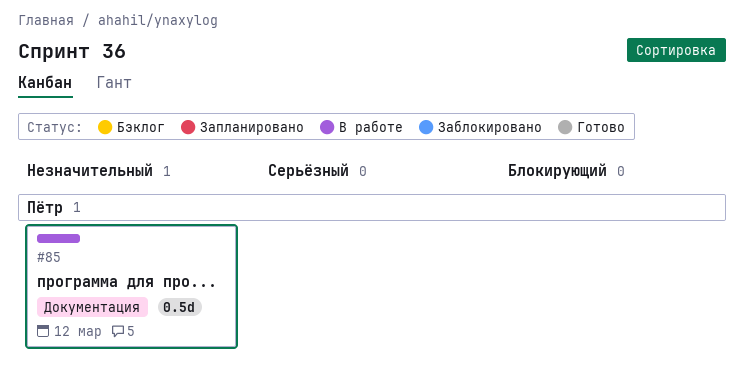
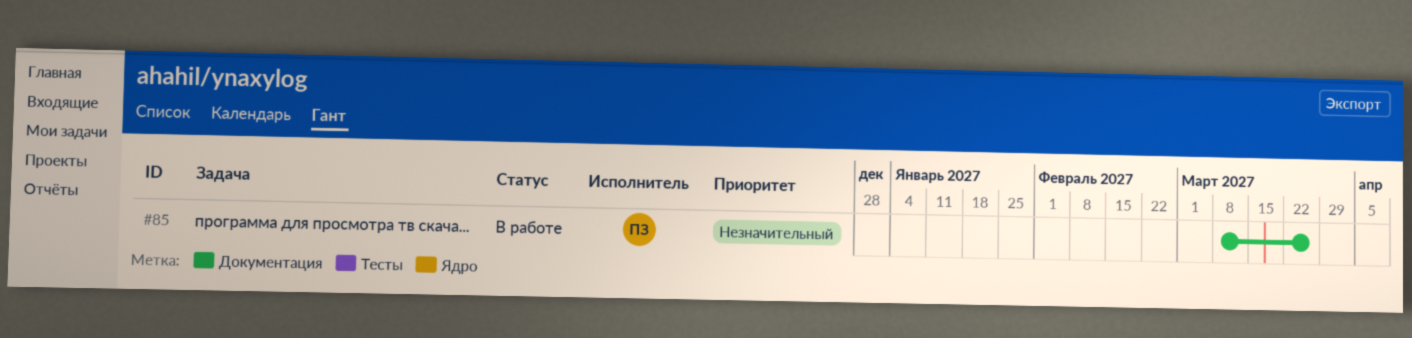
#85, due: Mar 12 -> Mar 26

